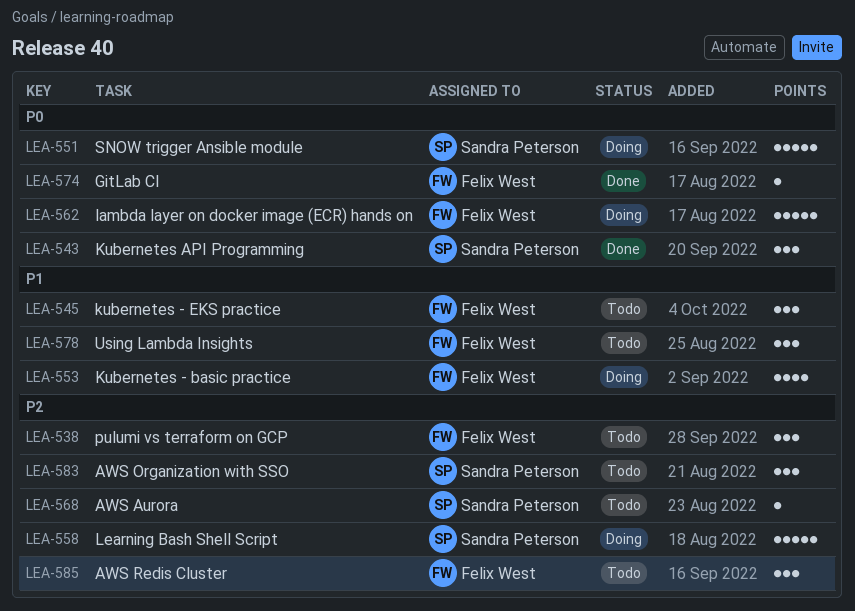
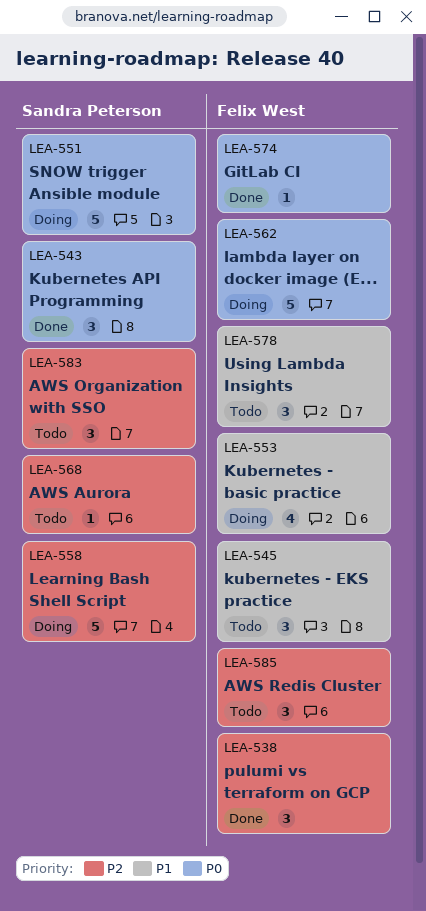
LEA-538, status: Todo -> Done

